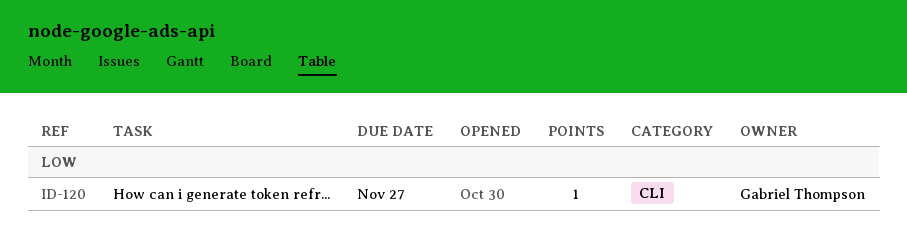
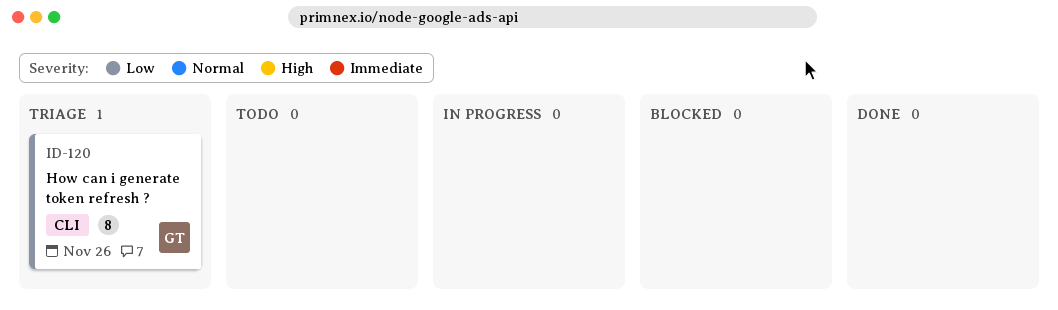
ID-120, estimate: 1 -> 8
ID-120, due: Nov 27 -> Nov 26

